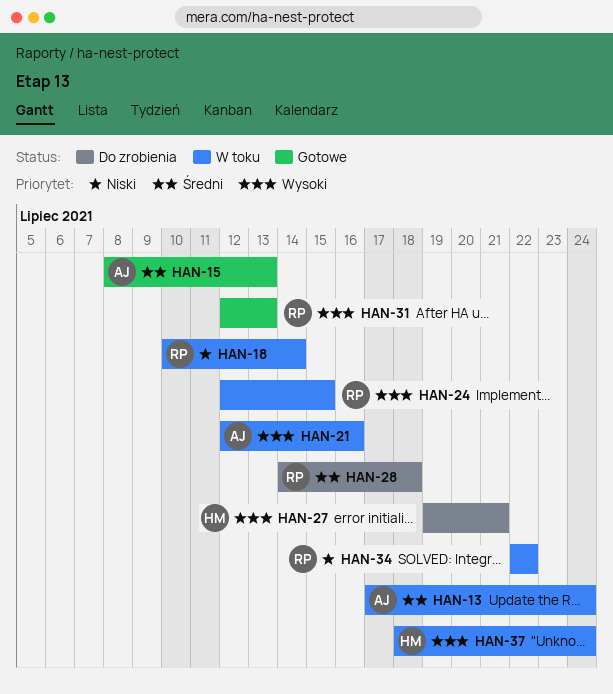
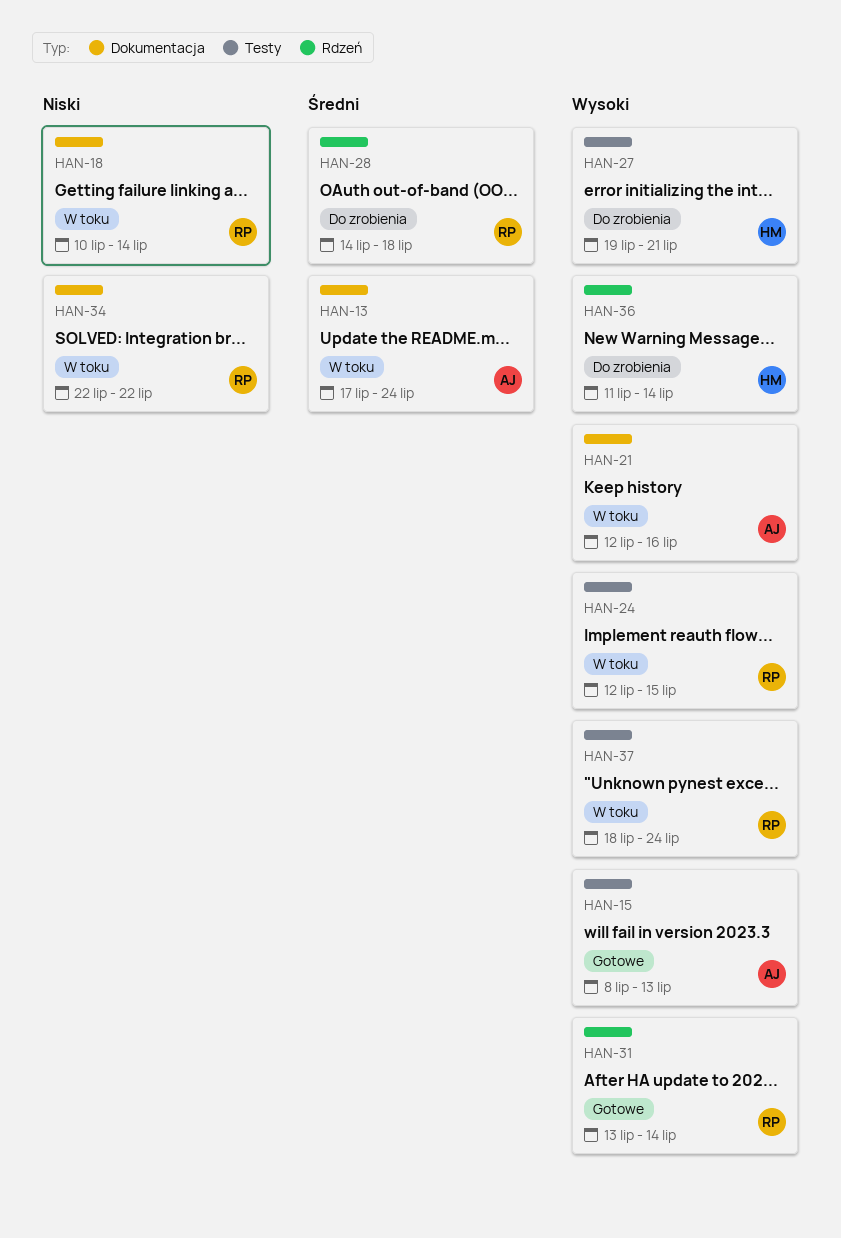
HAN-15, priority: Średni -> Wysoki
HAN-31, start: Jul 12 -> Jul 13
HAN-31, due: Jul 13 -> Jul 14
HAN-36: none -> present
HAN-37, owner: HM -> RP

